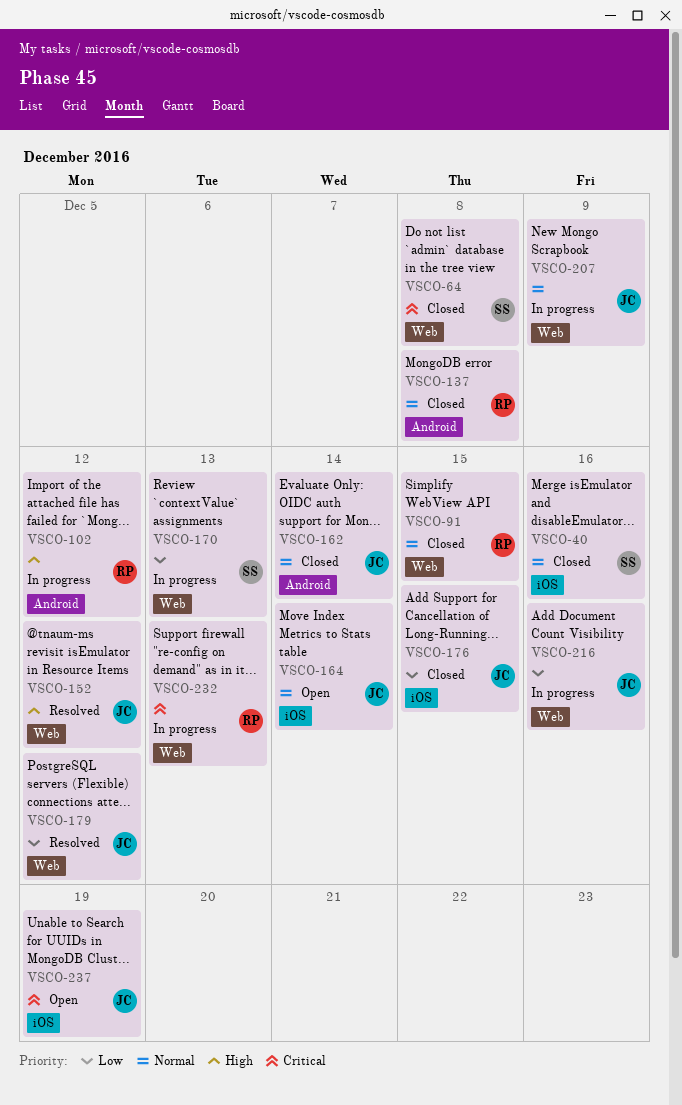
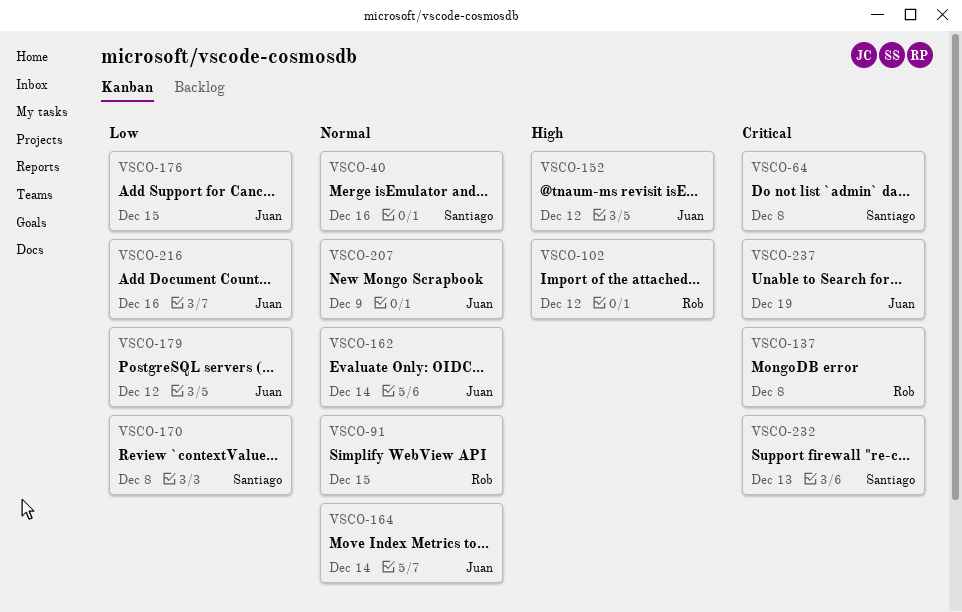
VSCO-137, priority: Normal -> Critical
VSCO-170, due: Dec 13 -> Dec 8
VSCO-232, owner: Rob -> Santiago

